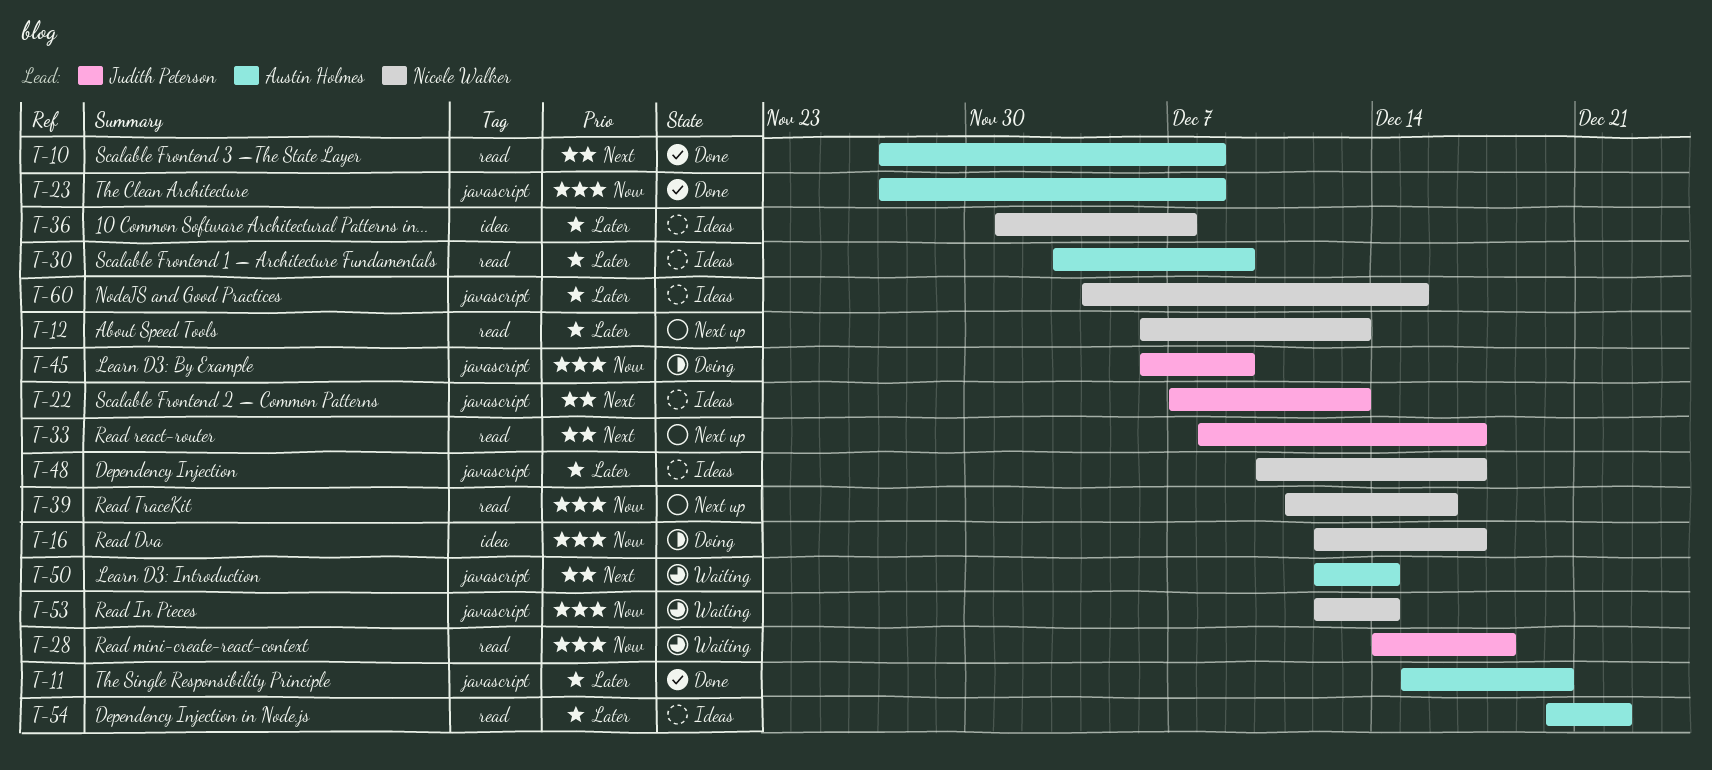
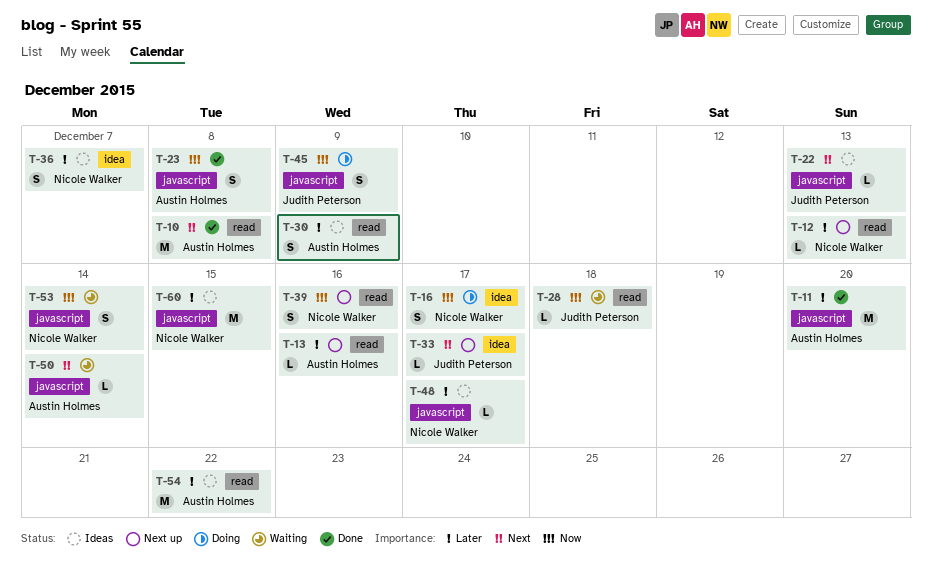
T-13: none -> present
T-33, label: read -> idea

